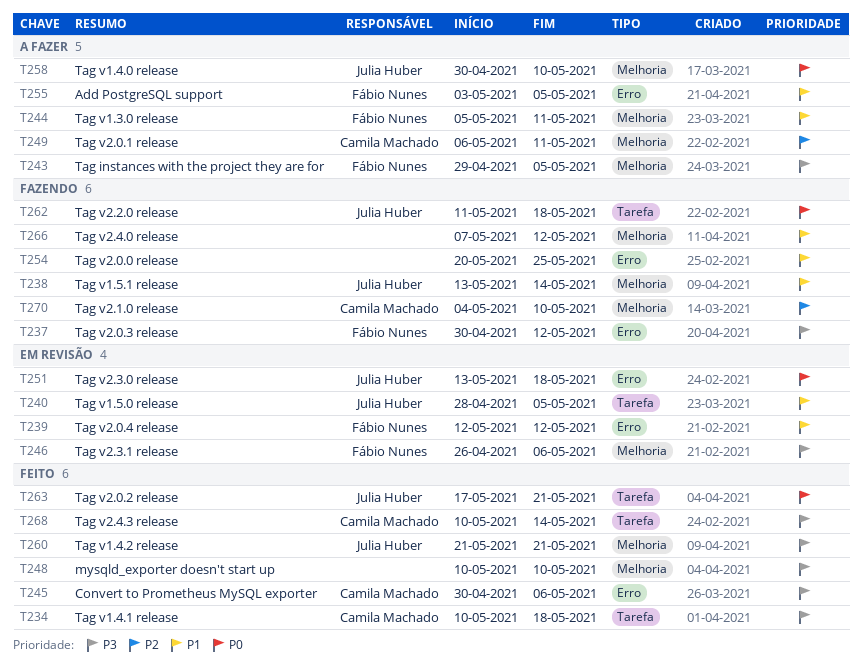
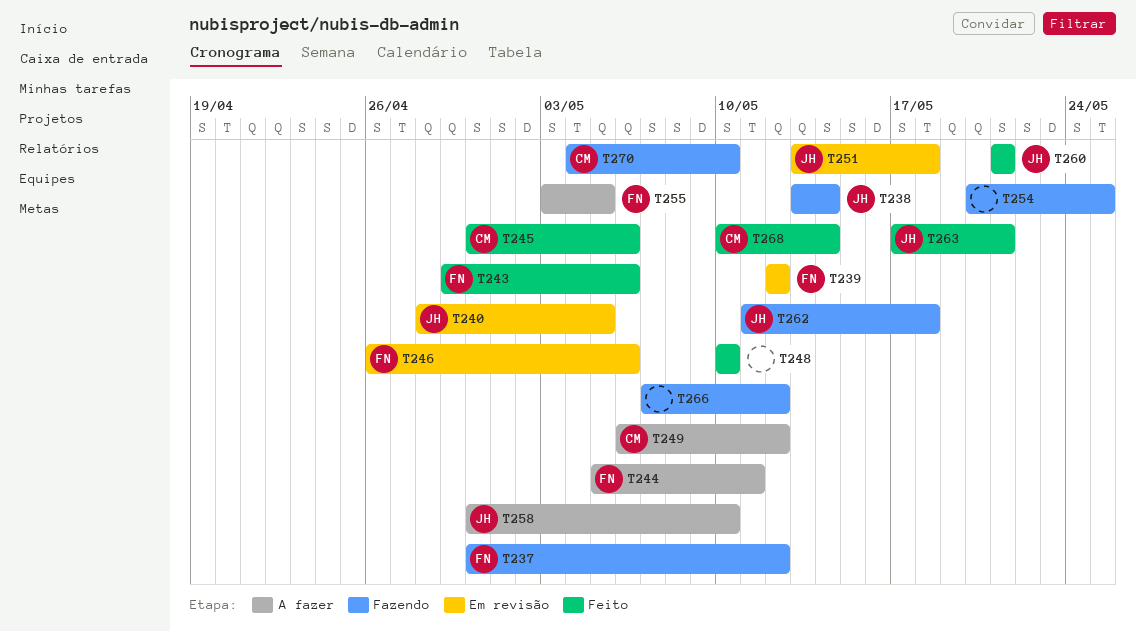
T234: present -> none
T243, status: A fazer -> Feito
T243, due: May 5 -> May 6
T249, due: May 11 -> May 12

